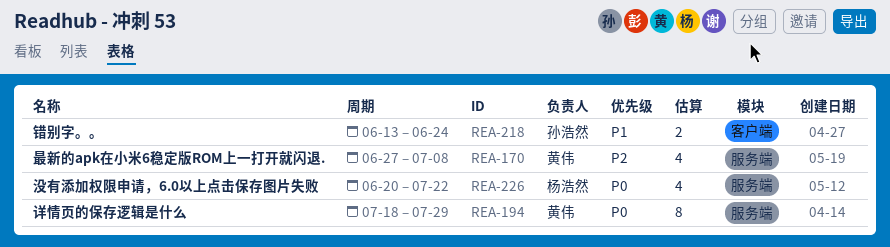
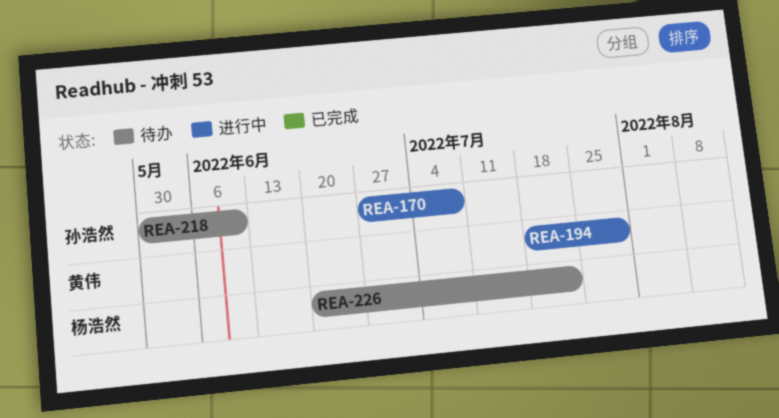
REA-170, owner: 黄伟 -> 孙浩然
REA-218, start: Jun 13 -> May 30
REA-218, due: Jun 24 -> Jun 10

